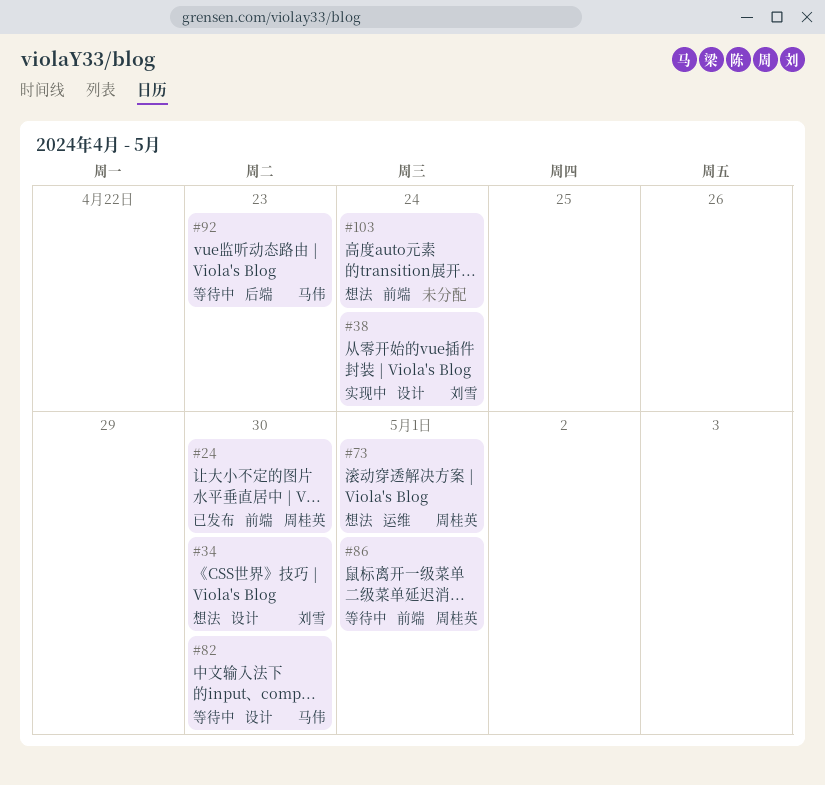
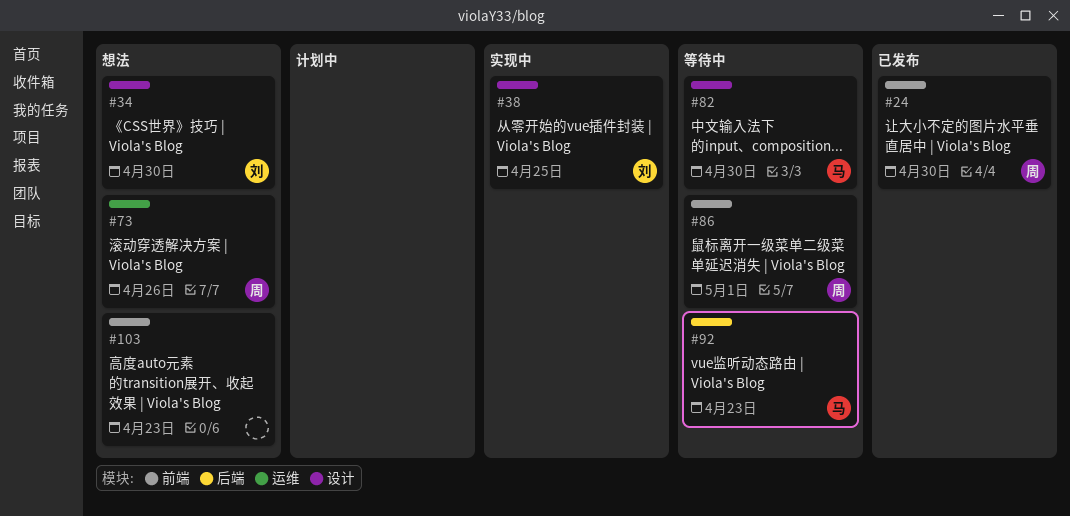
#38, due: Apr 24 -> Apr 25
#73, due: May 1 -> Apr 26
#103, due: Apr 24 -> Apr 23

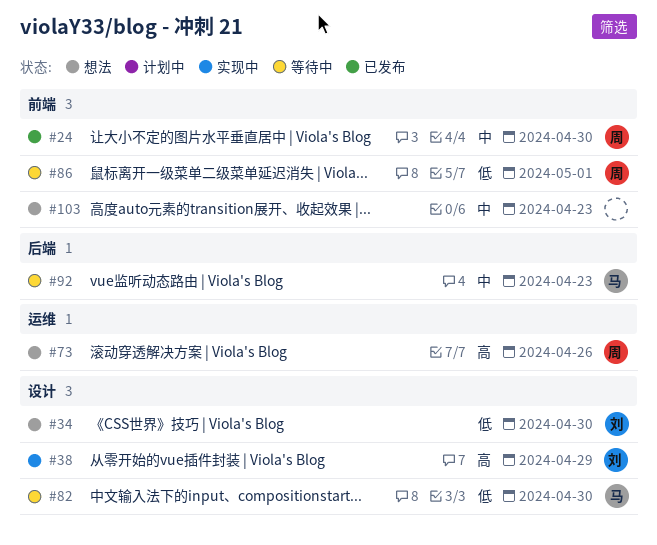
#38, due: Apr 25 -> Apr 29

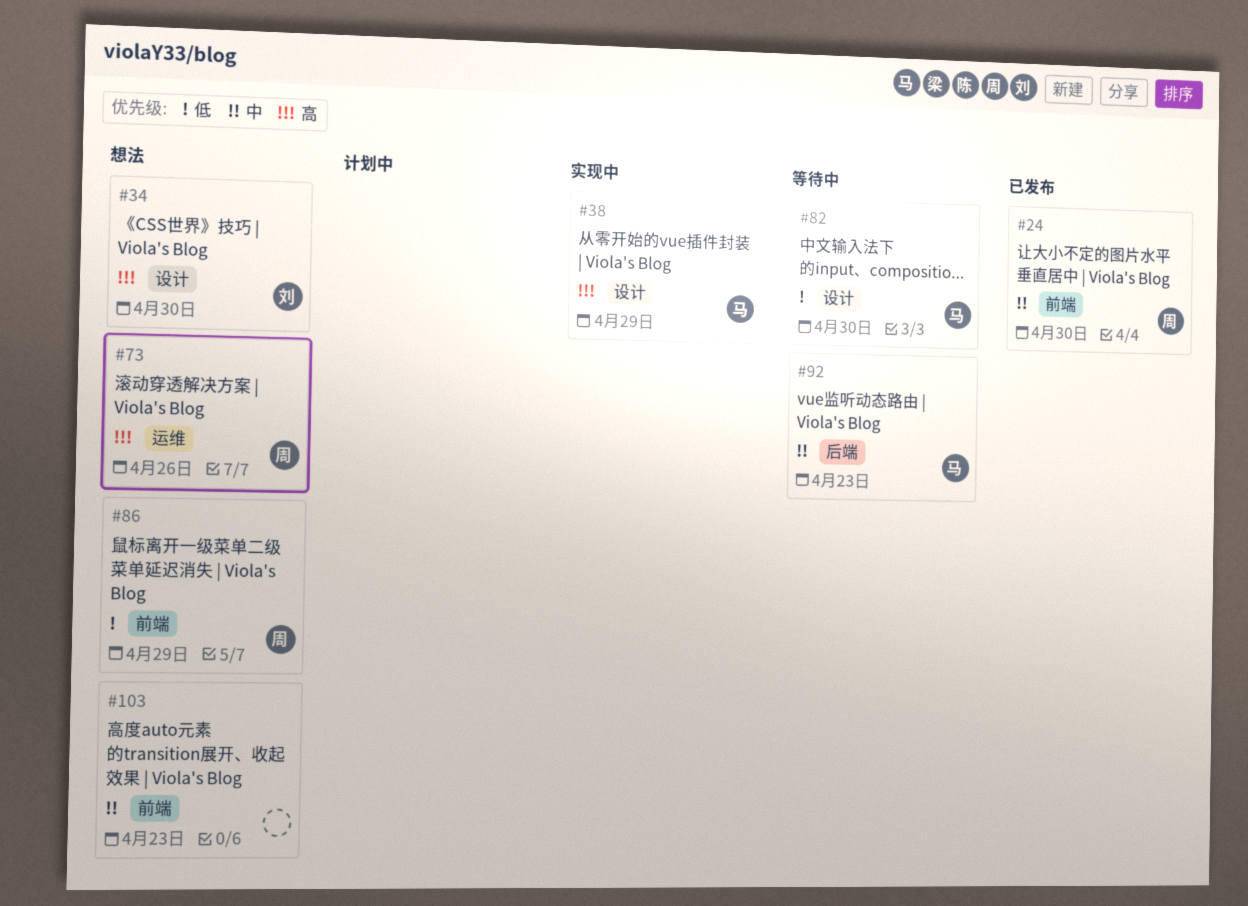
#34, priority: 低 -> 高
#38, owner: 刘 -> 马
#86, status: 等待中 -> 想法
#86, due: May 1 -> Apr 29

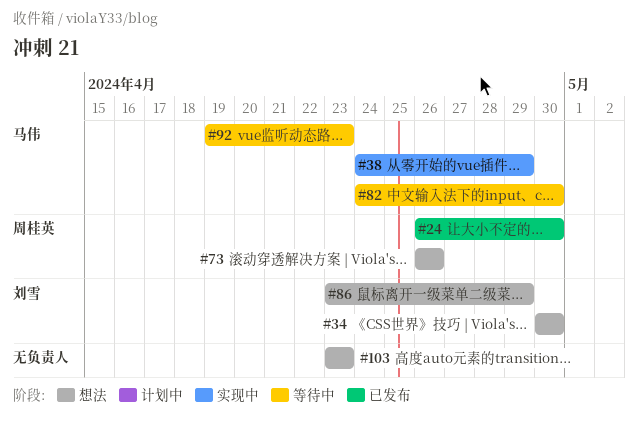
#86, owner: 周桂英 -> 刘雪

